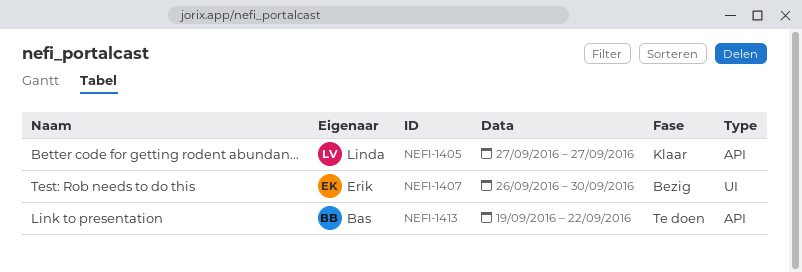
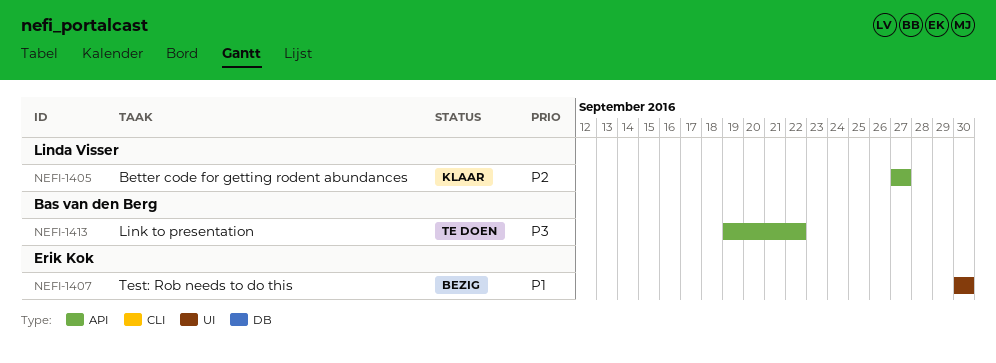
NEFI-1407, start: Sep 26 -> Sep 30

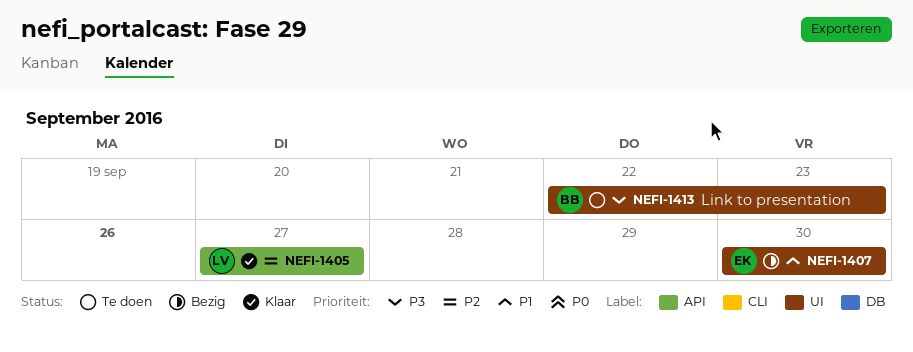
NEFI-1413, label: API -> UI
NEFI-1413, start: Sep 19 -> Sep 22
NEFI-1413, due: Sep 22 -> Sep 23

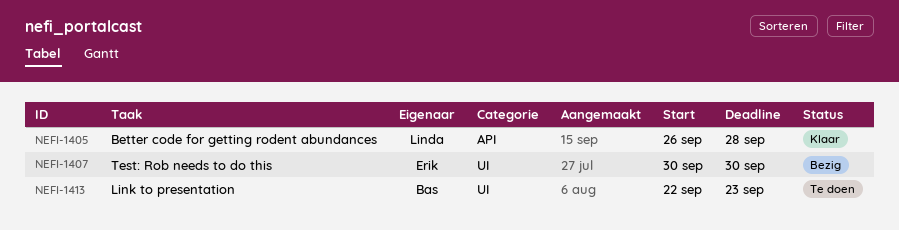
NEFI-1405, start: Sep 27 -> Sep 26
NEFI-1405, due: Sep 27 -> Sep 28

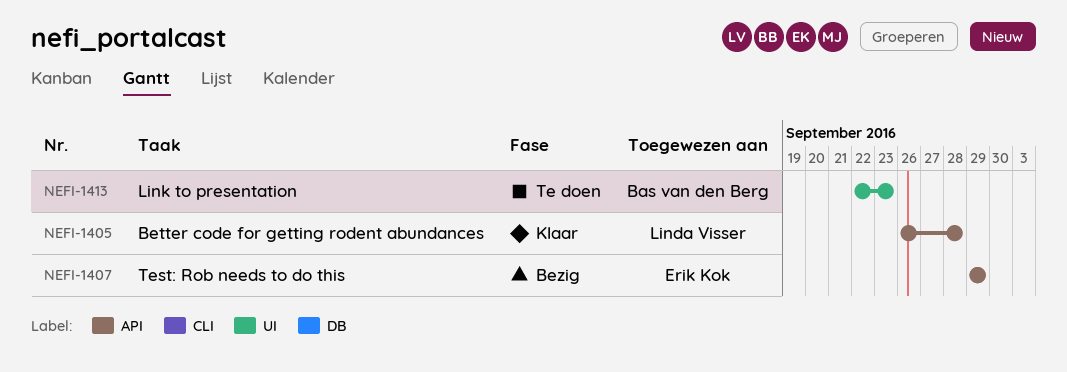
NEFI-1407, label: UI -> API
NEFI-1407, start: Sep 30 -> Sep 29
NEFI-1407, due: Sep 30 -> Sep 29

